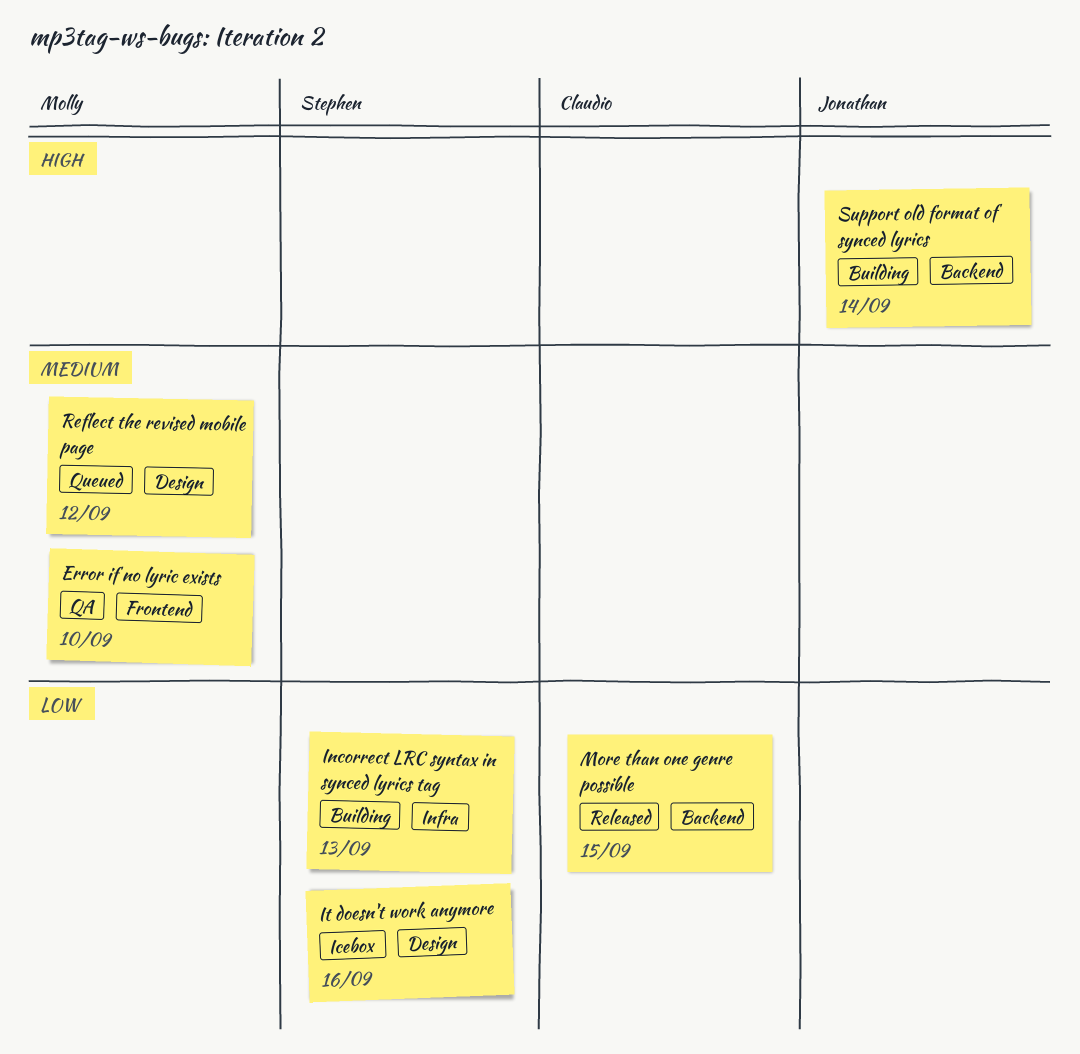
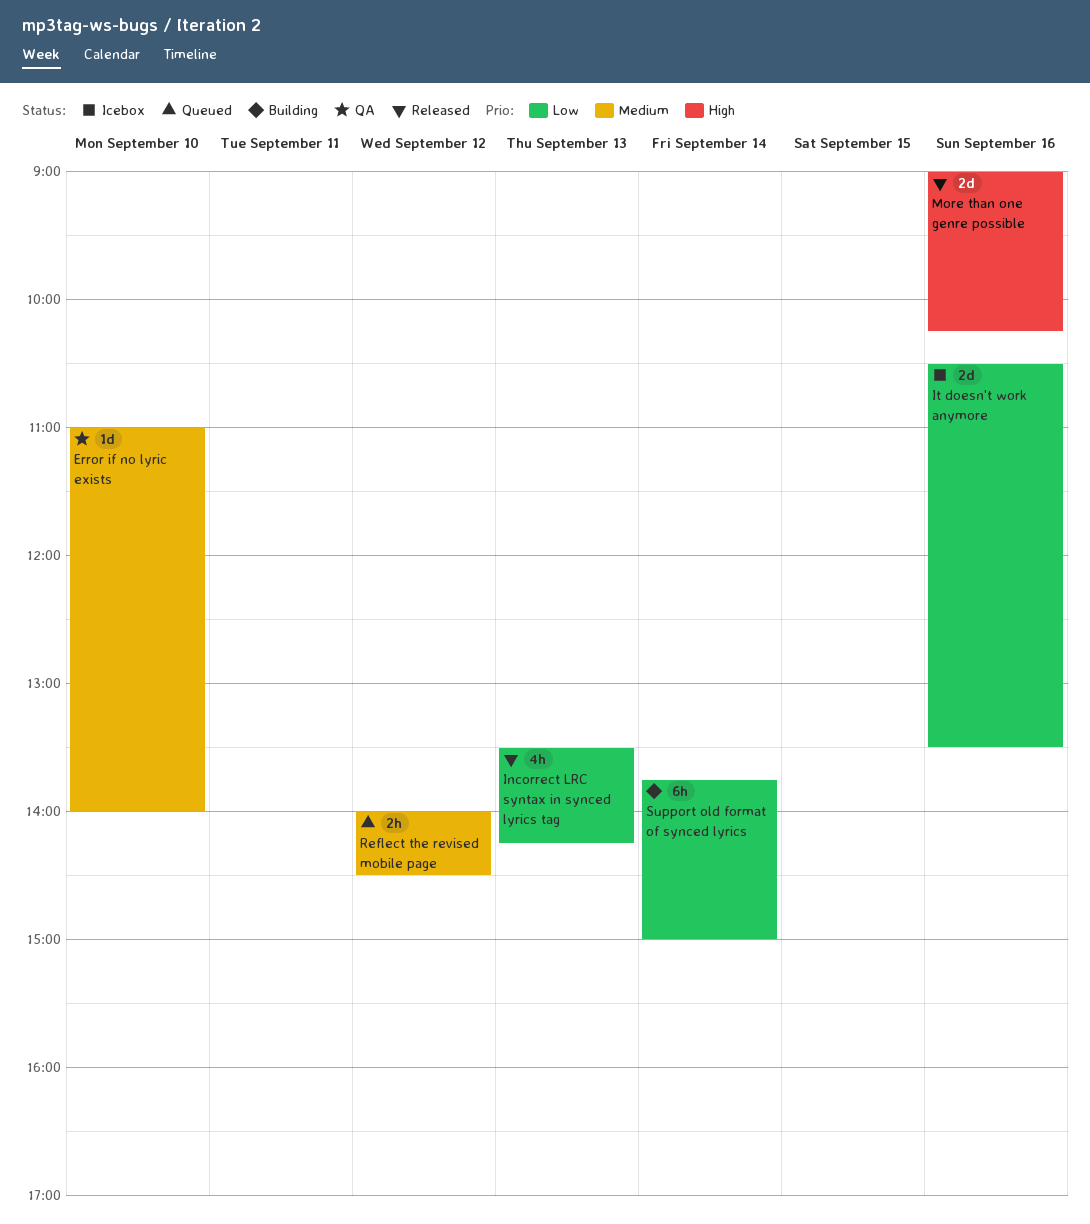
Incorrect LRC syntax in synced lyrics tag, status: Building -> Released
More than one genre possible, priority: Low -> High
More than one genre possible, day: Sep 15 -> Sep 16
Support old format of synced lyrics, priority: High -> Low

